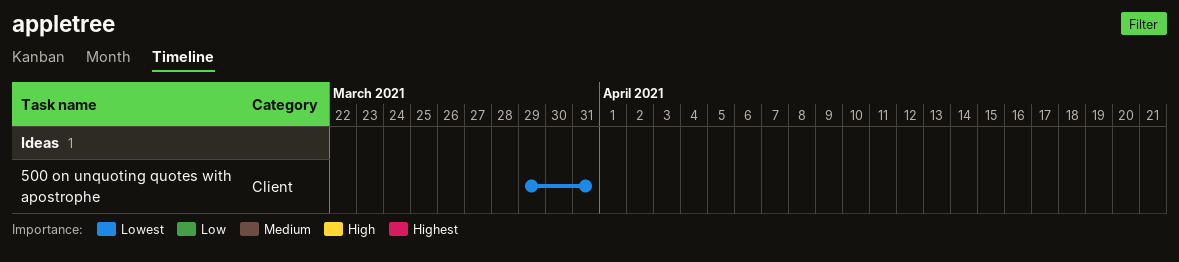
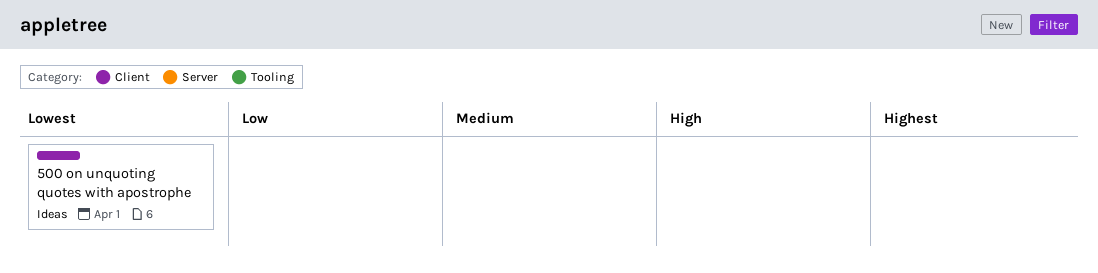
500 on unquoting quotes with apostrophe, due: Mar 31 -> Apr 1

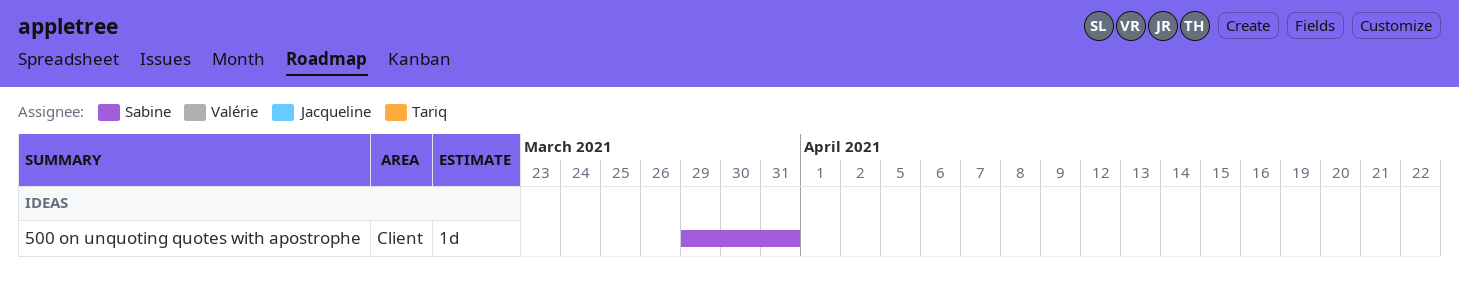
500 on unquoting quotes with apostrophe, due: Apr 1 -> Mar 31

